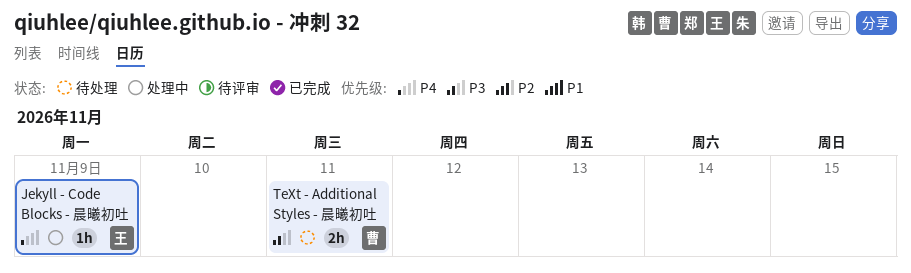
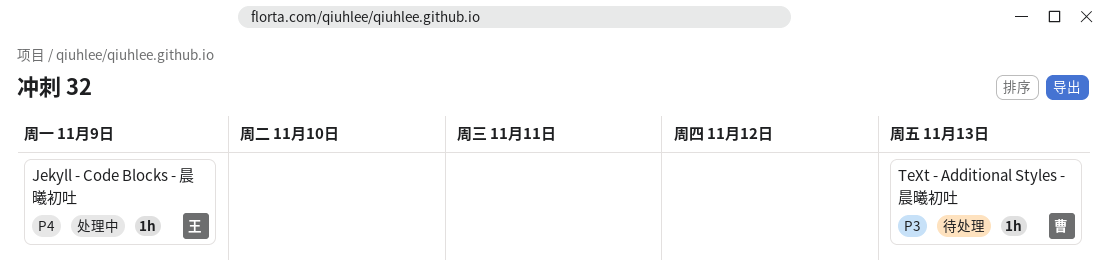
TeXt - Additional Styles - 晨曦初吐, estimate: 2h -> 1h
TeXt - Additional Styles - 晨曦初吐, due: Nov 11 -> Nov 13

